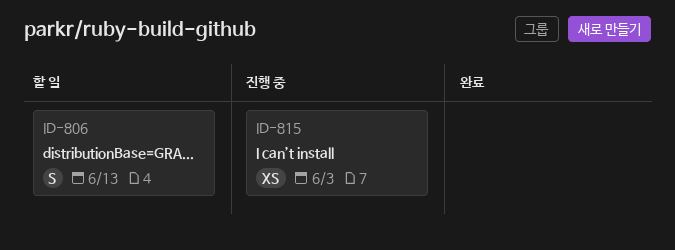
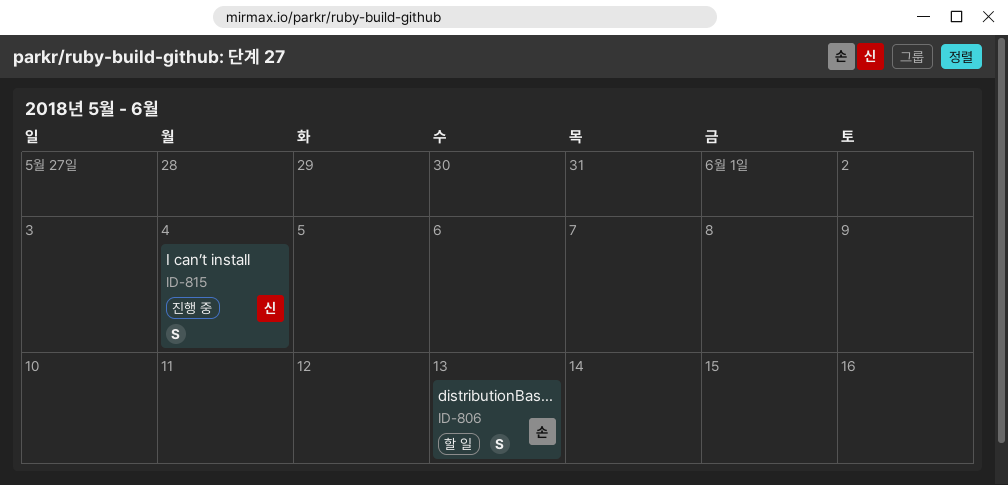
ID-815, estimate: XS -> S
ID-815, due: Jun 3 -> Jun 4

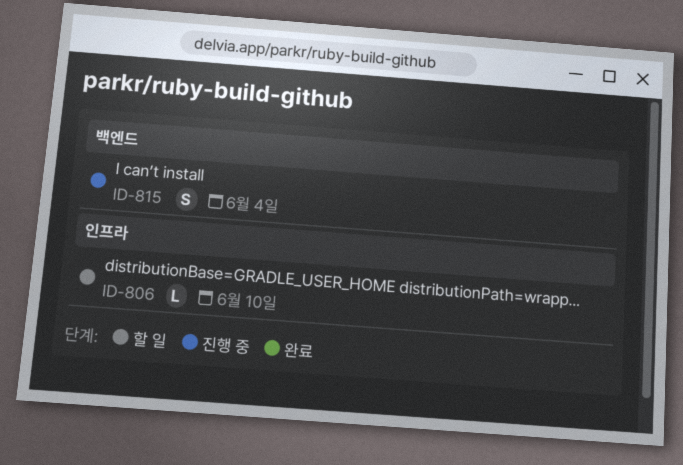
ID-806, estimate: S -> L
ID-806, due: Jun 13 -> Jun 10

